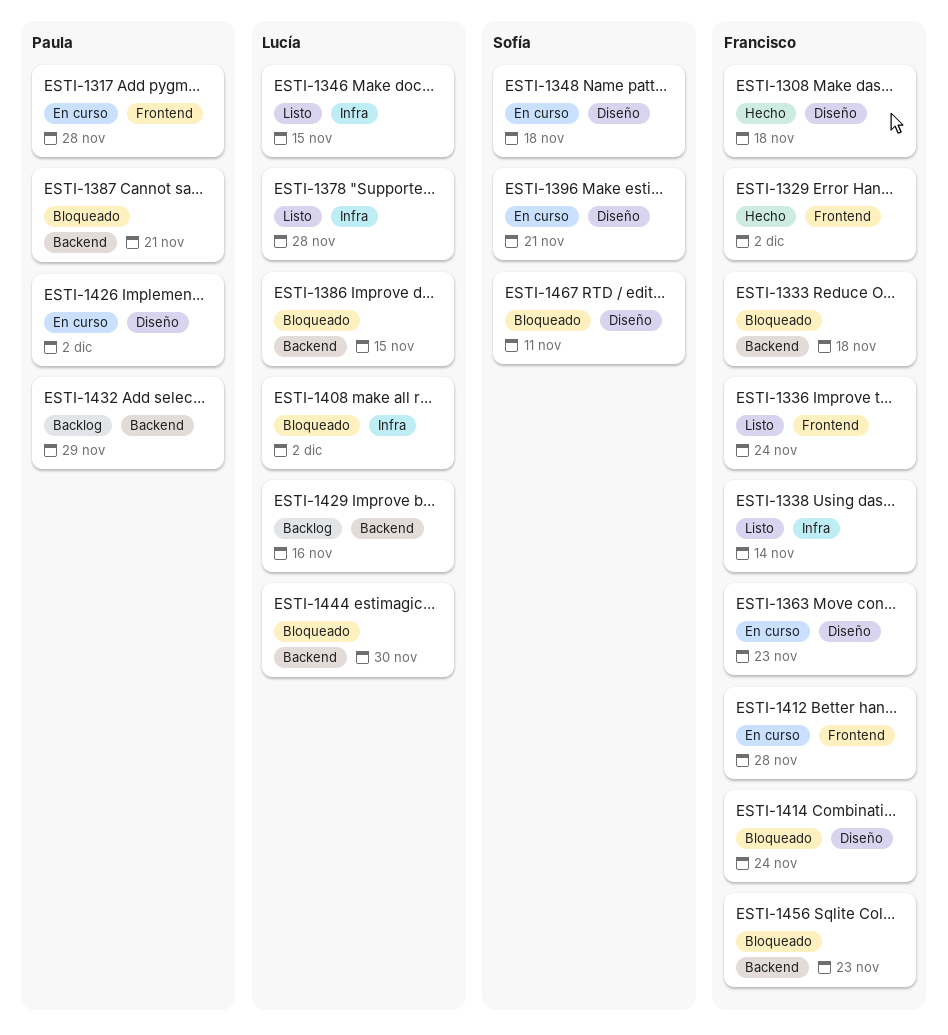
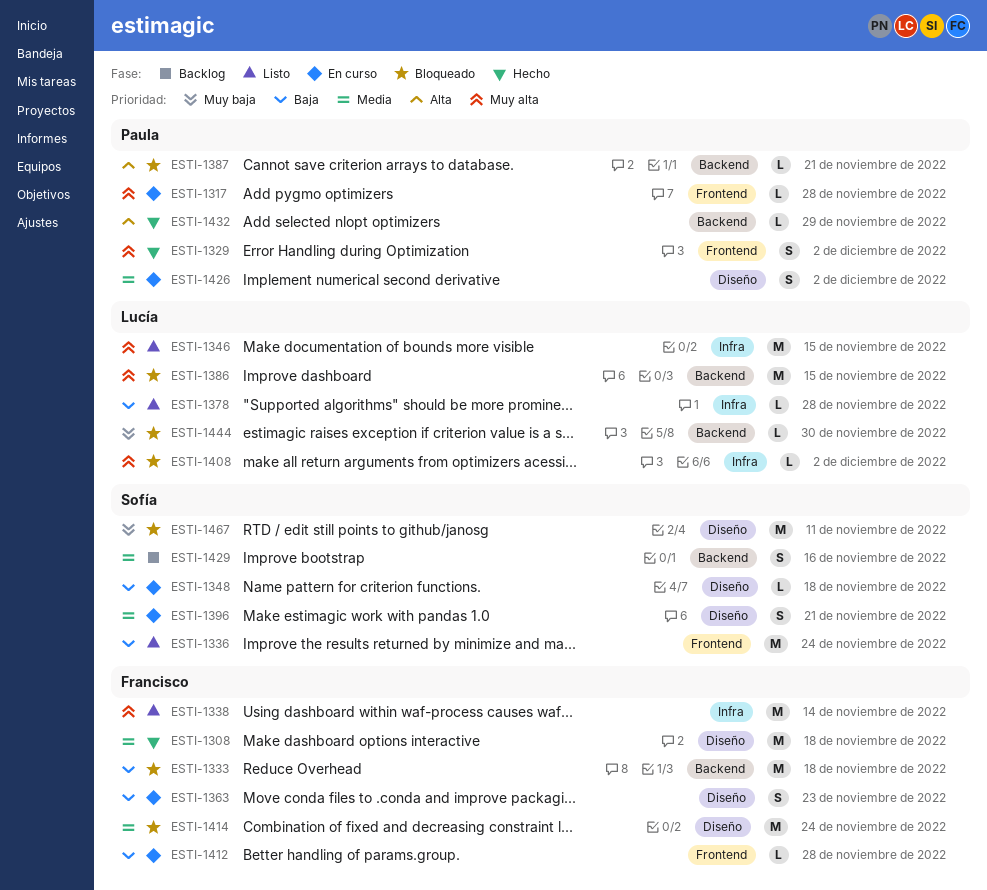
ESTI-1329, owner: Francisco -> Paula
ESTI-1336, owner: Francisco -> Sofía
ESTI-1429, owner: Lucía -> Sofía
ESTI-1432, status: Backlog -> Hecho
ESTI-1456: present -> none

